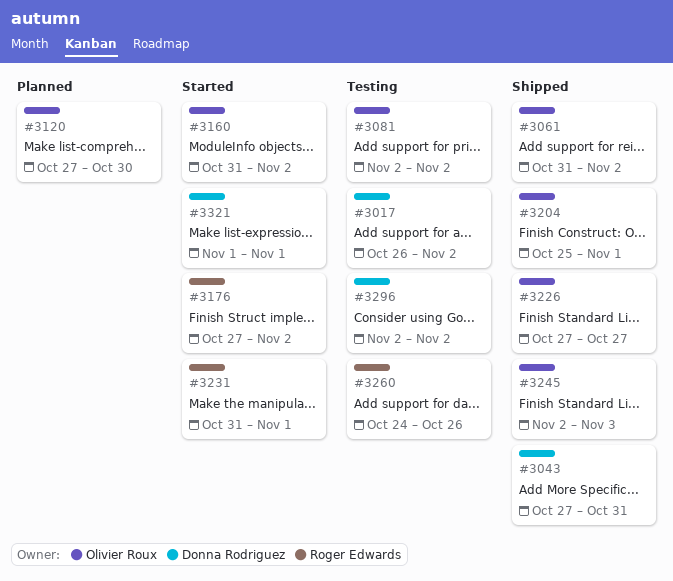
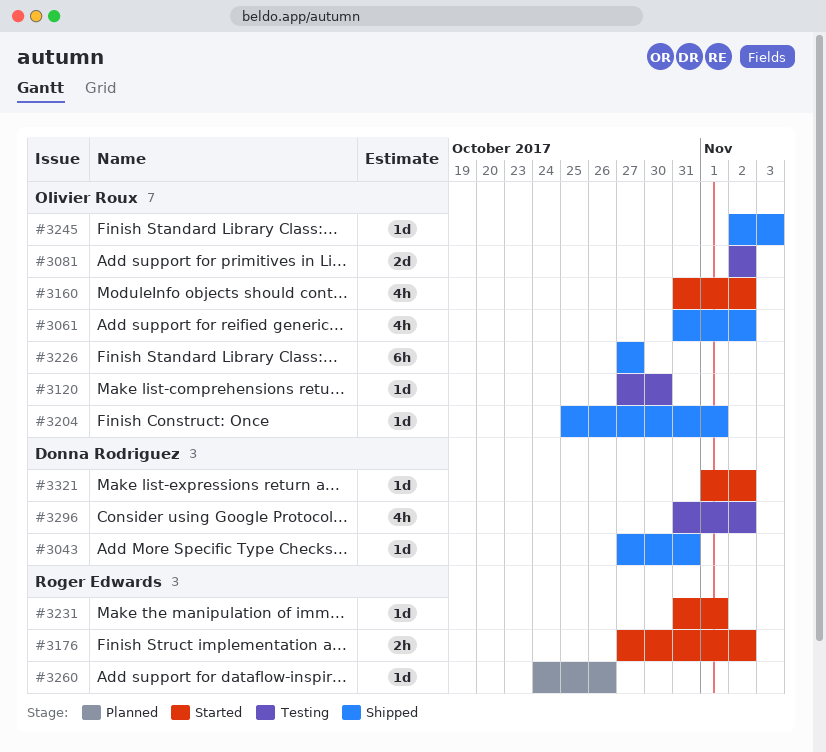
#3017: present -> none
#3120, status: Planned -> Testing
#3260, status: Testing -> Planned
#3296, start: Nov 2 -> Oct 31
#3321, due: Nov 1 -> Nov 2

